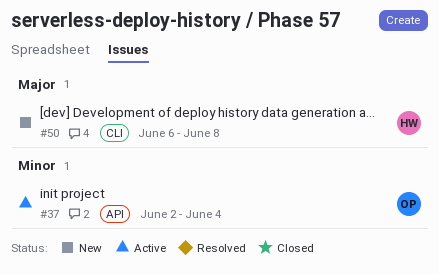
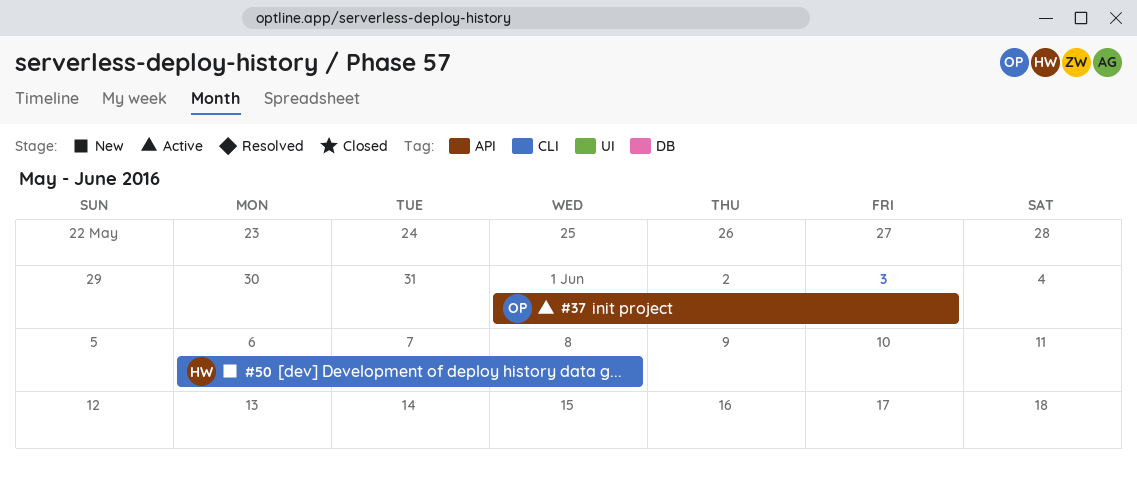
#37, start: Jun 2 -> Jun 1
#37, due: Jun 4 -> Jun 3

